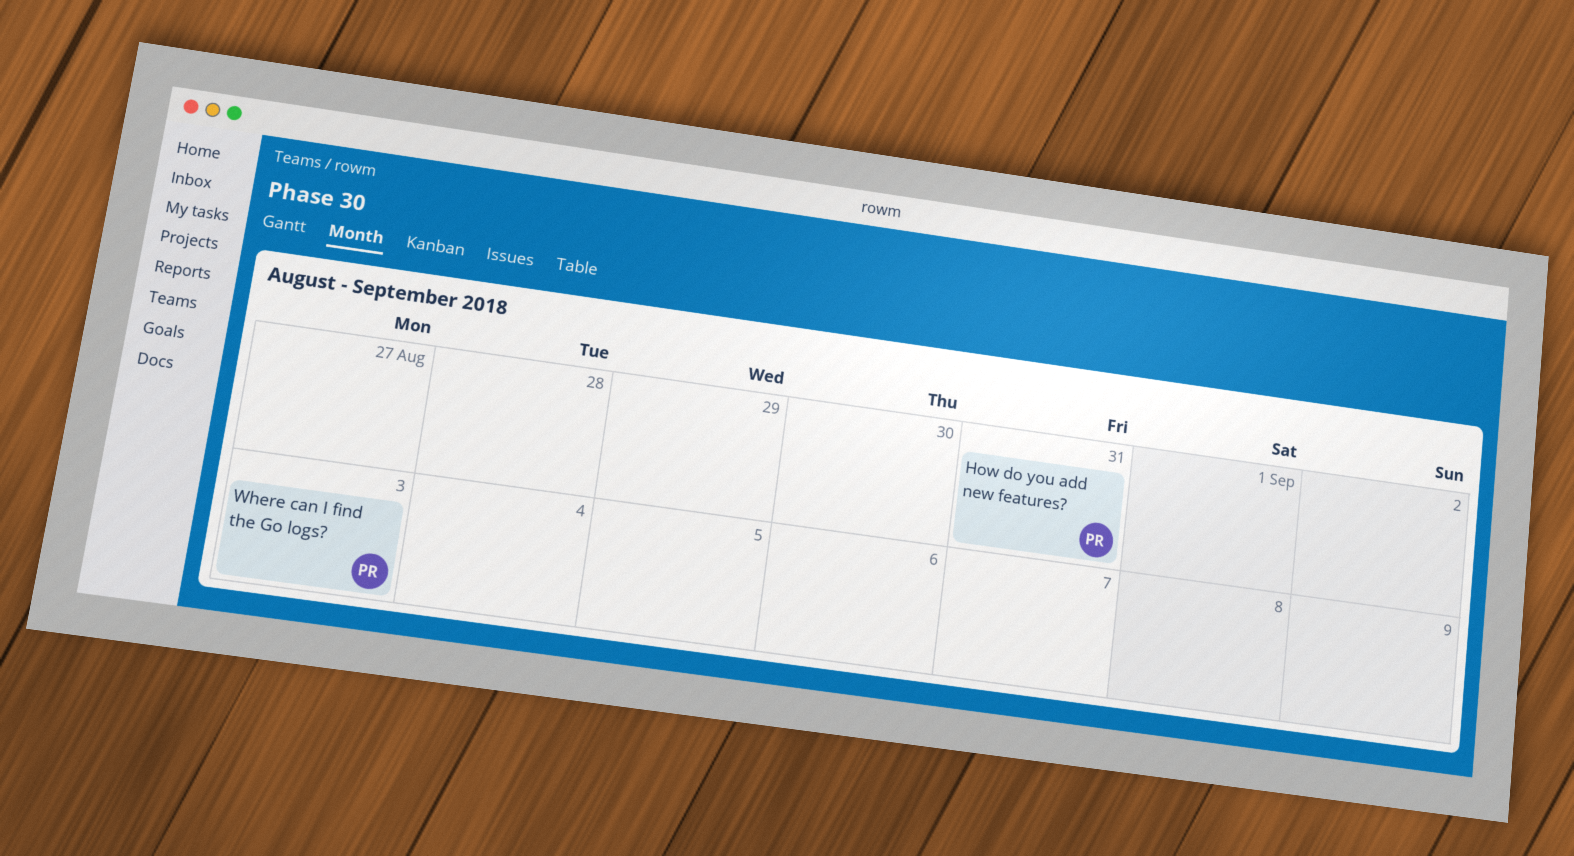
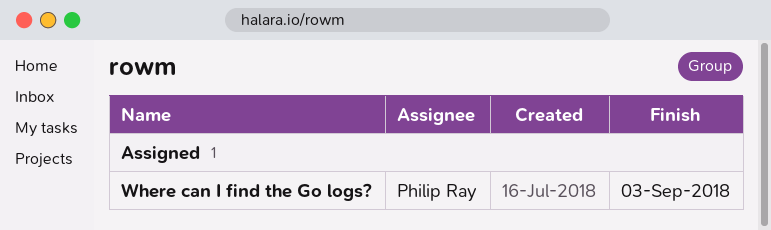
How do you add new features?: present -> none

